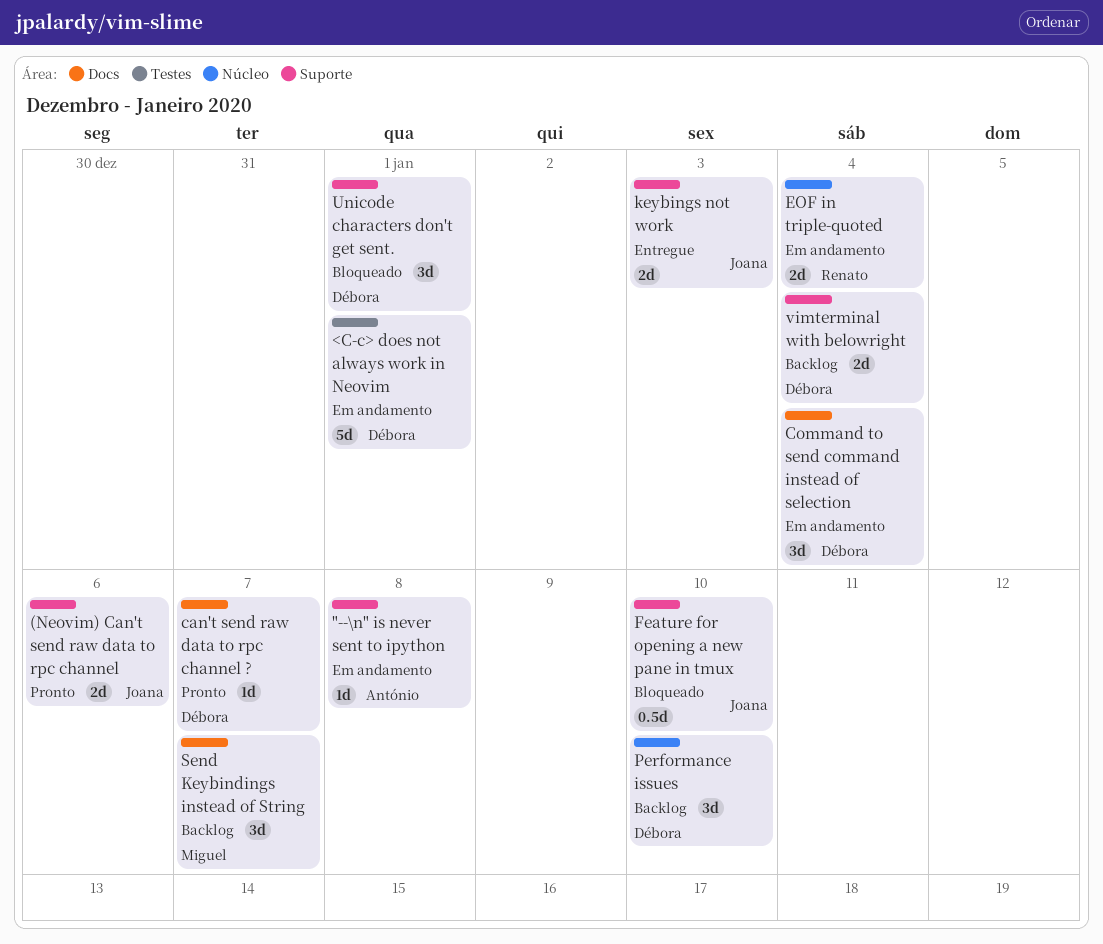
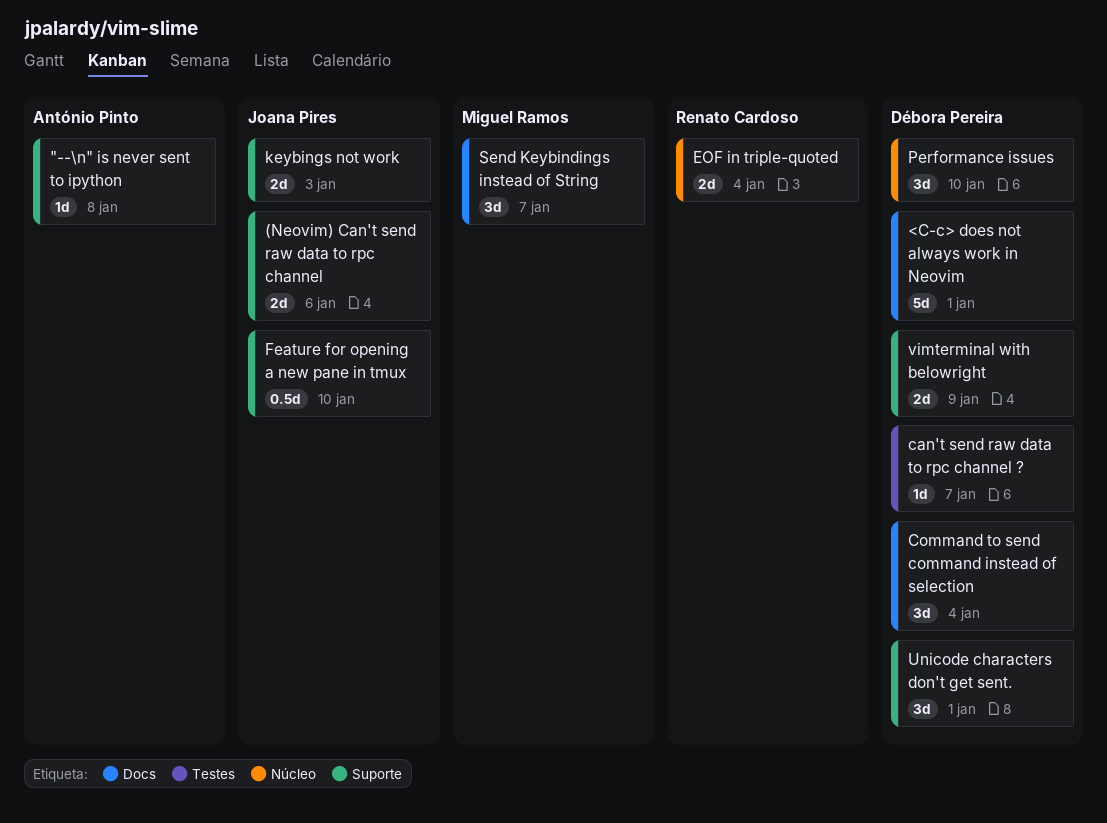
<C-c> does not always work in Neovim, label: Testes -> Docs
can't send raw data to rpc channel ?, label: Docs -> Testes
vimterminal with belowright, due: Jan 4 -> Jan 9

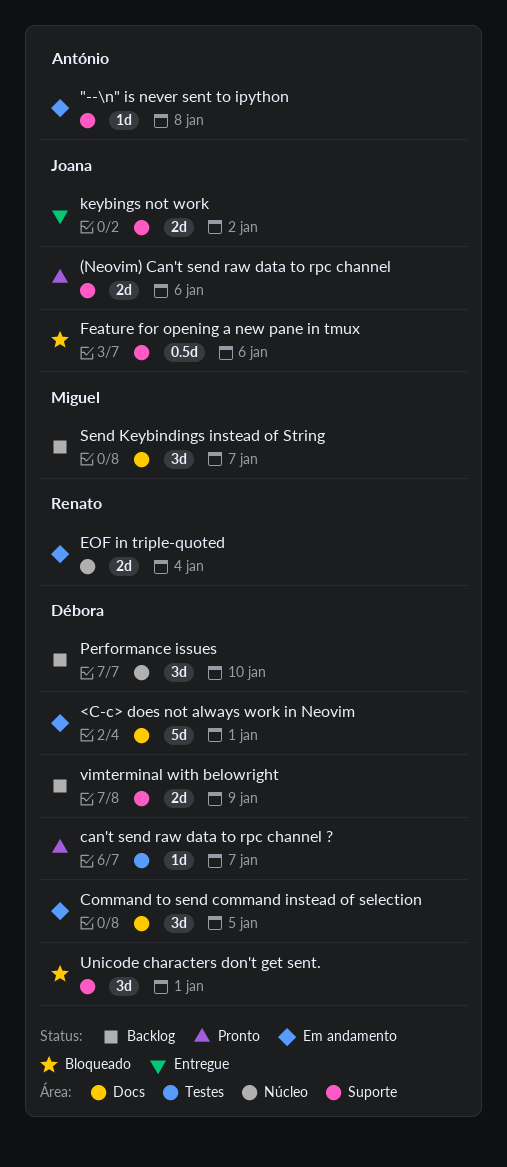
Command to send command instead of selection, due: Jan 4 -> Jan 5
Feature for opening a new pane in tmux, due: Jan 10 -> Jan 6
keybings not work, due: Jan 3 -> Jan 2

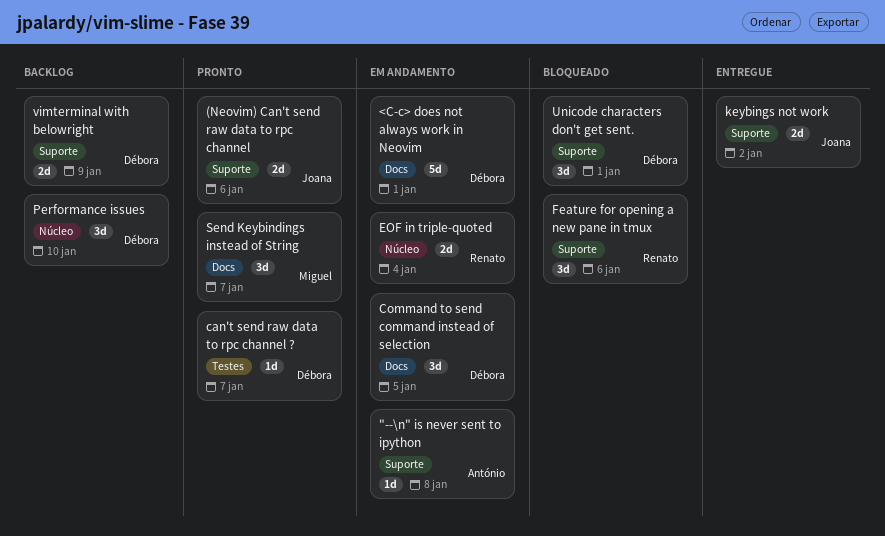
Feature for opening a new pane in tmux, owner: Joana -> Renato
Feature for opening a new pane in tmux, estimate: 0.5d -> 3d
Send Keybindings instead of String, status: Backlog -> Pronto

